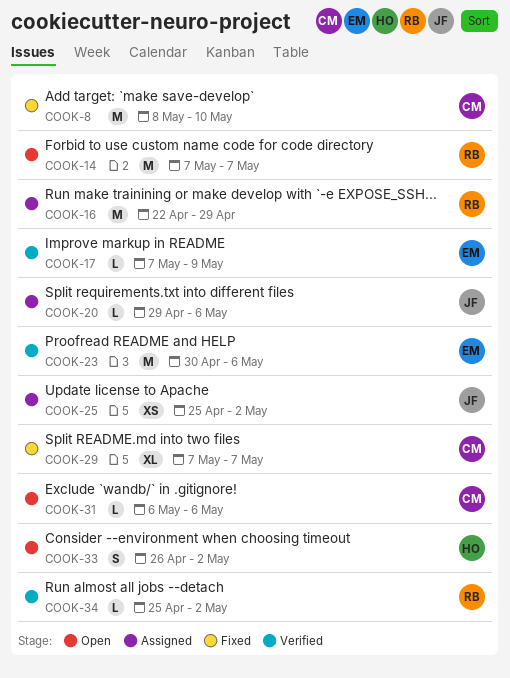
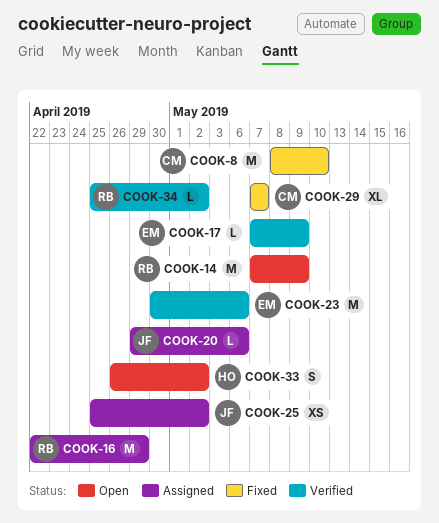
COOK-14, due: May 7 -> May 9
COOK-31: present -> none

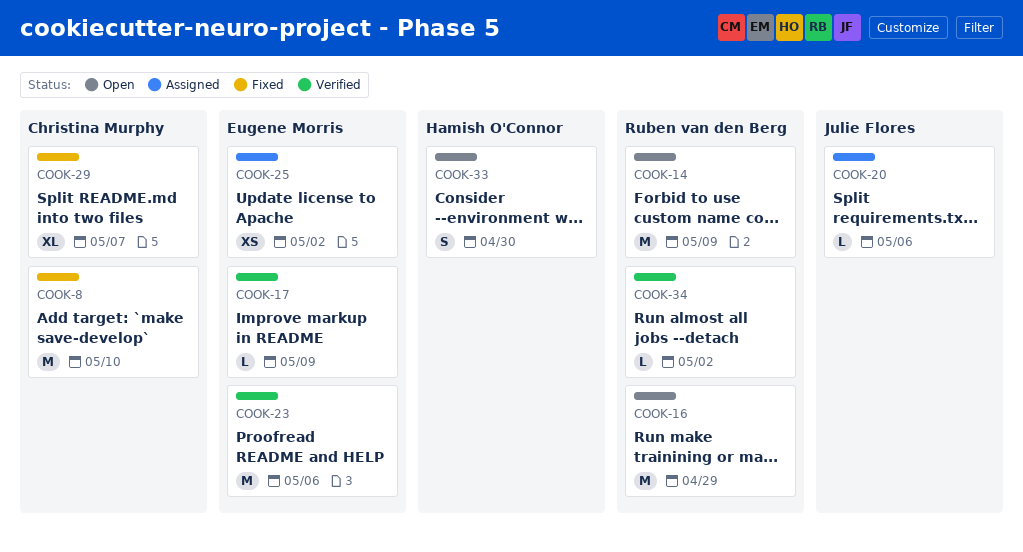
COOK-16, status: Assigned -> Open
COOK-25, owner: Julie Flores -> Eugene Morris
COOK-33, due: May 2 -> Apr 30

